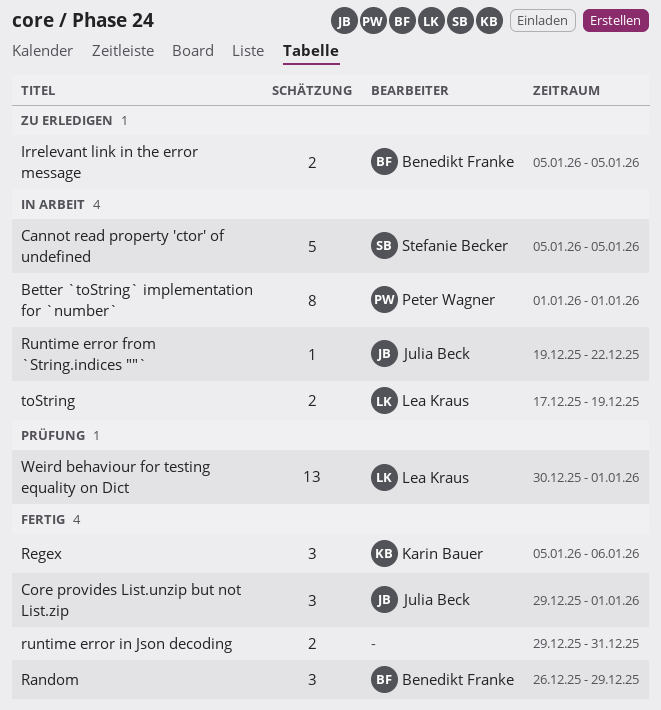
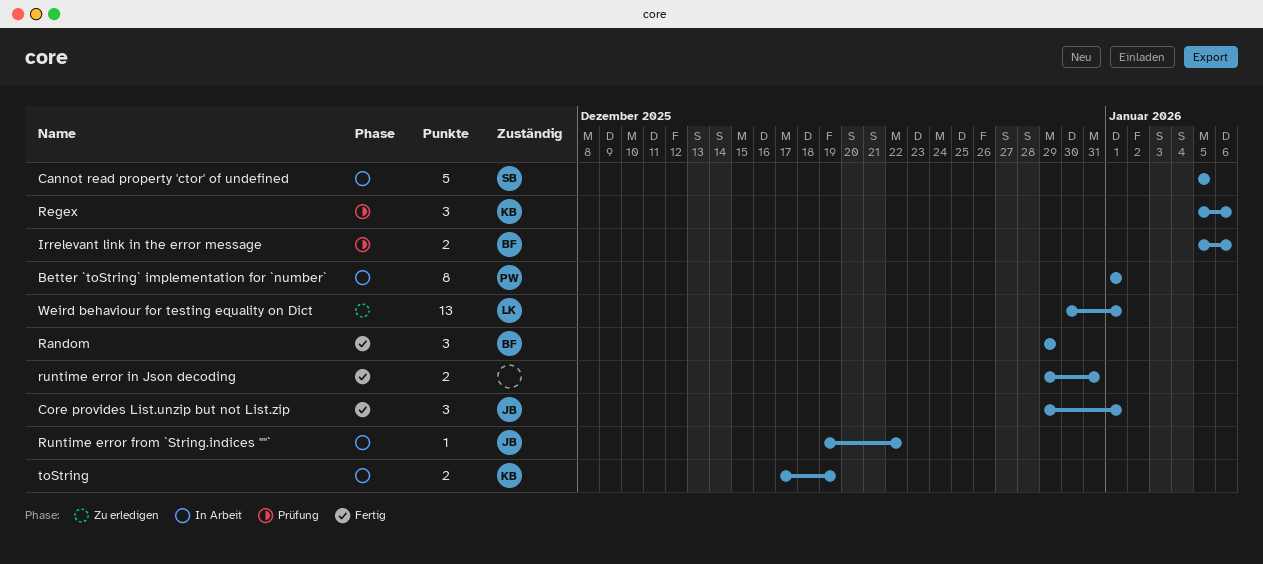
Irrelevant link in the error message, status: Zu erledigen -> Prüfung
Irrelevant link in the error message, due: Jan 5 -> Jan 6
Random, start: Dec 26 -> Dec 29
Regex, status: Fertig -> Prüfung
toString, owner: Lea Kraus -> Karin Bauer
Weird behaviour for testing equality on Dict, status: Prüfung -> Zu erledigen

